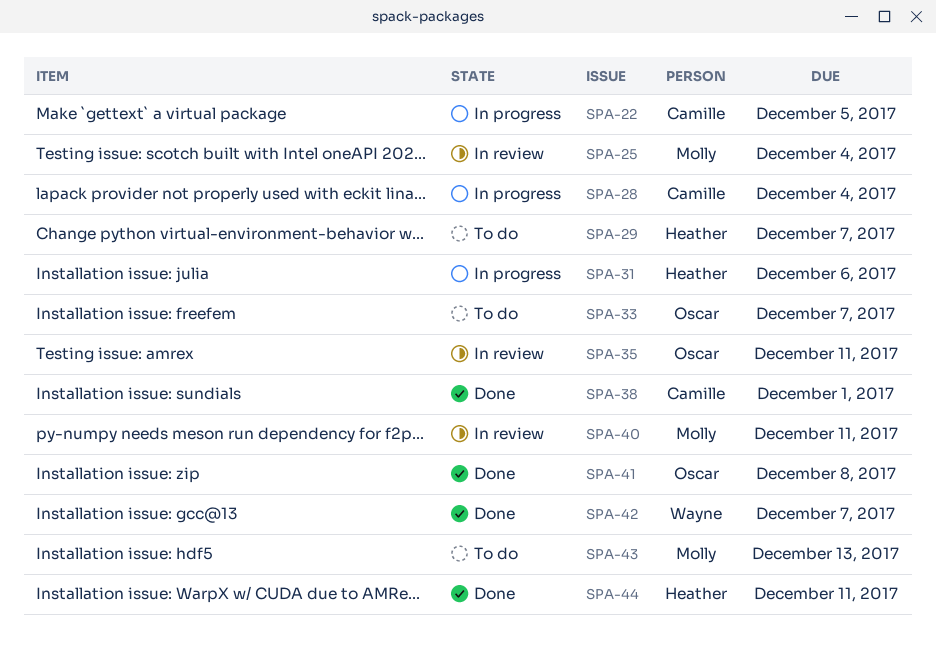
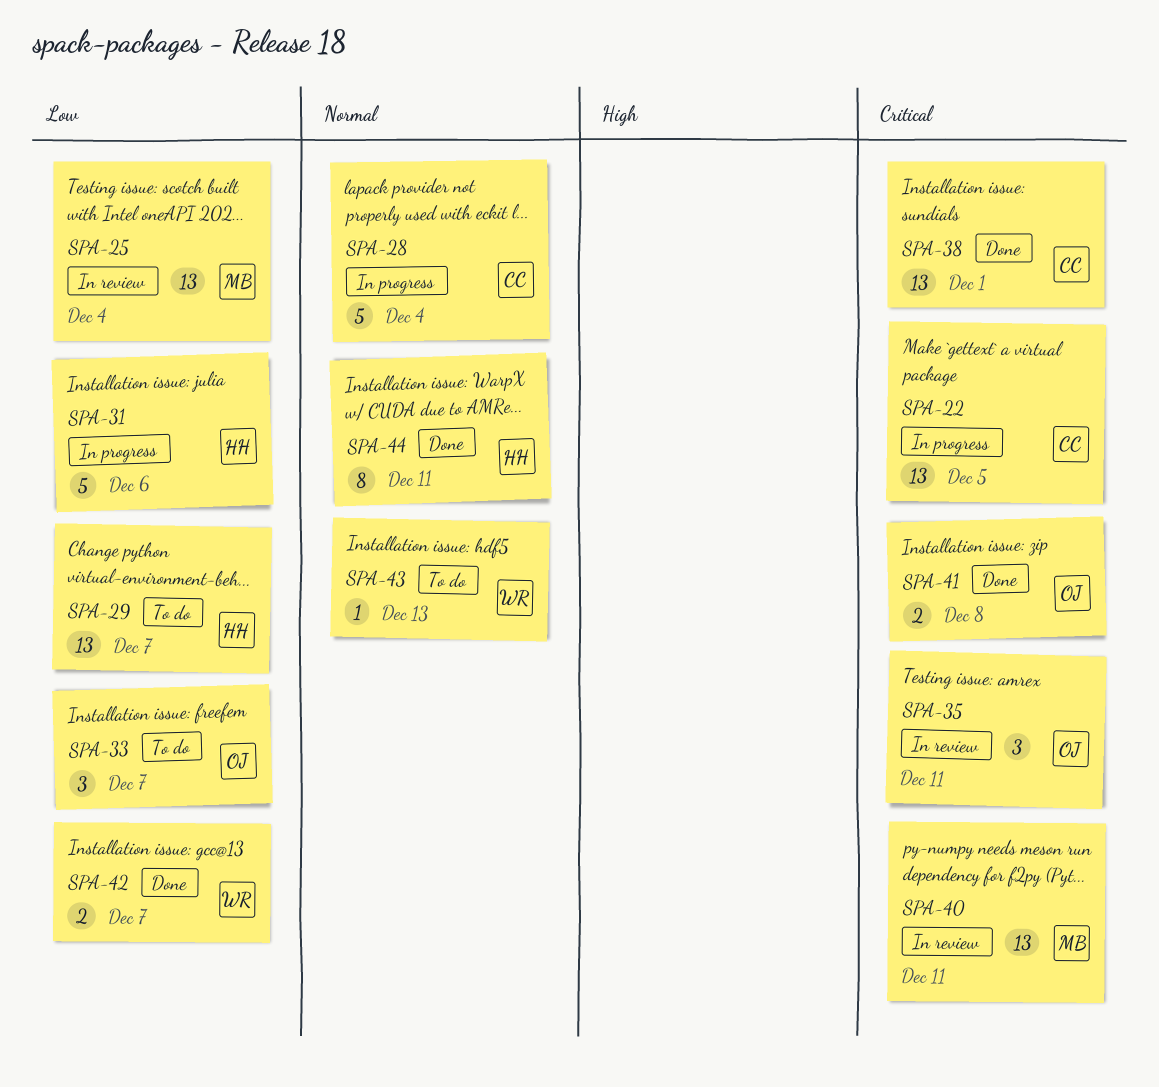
SPA-43, owner: Molly -> Wayne

